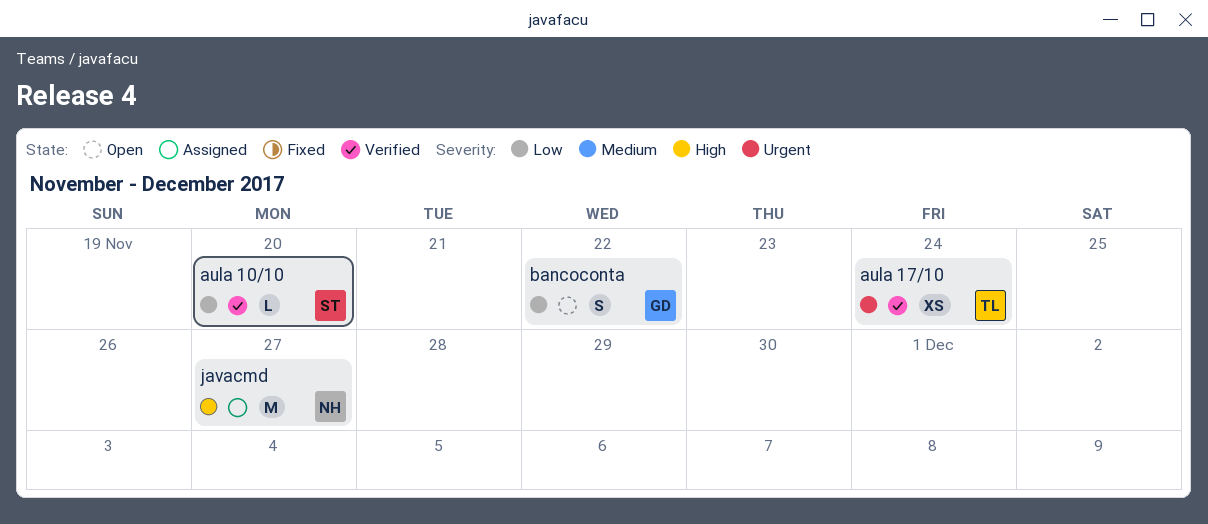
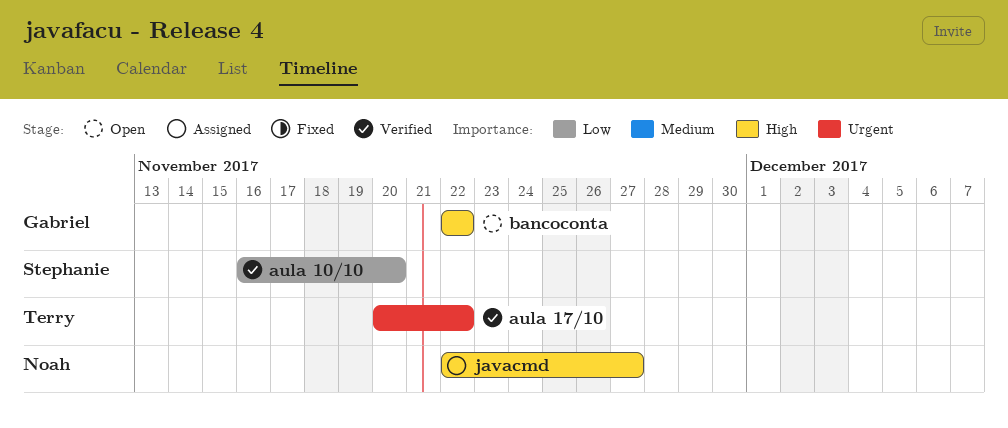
aula 17/10, due: Nov 24 -> Nov 22
bancoconta, priority: Low -> High

